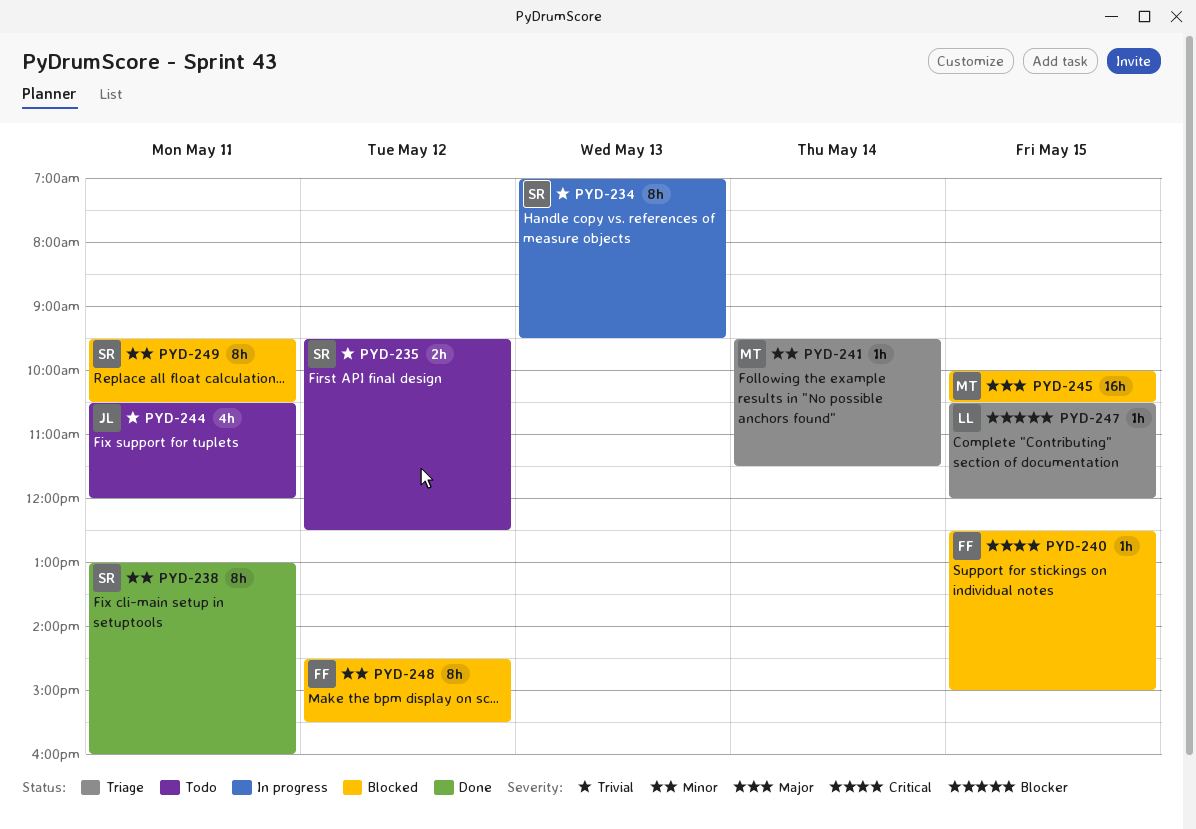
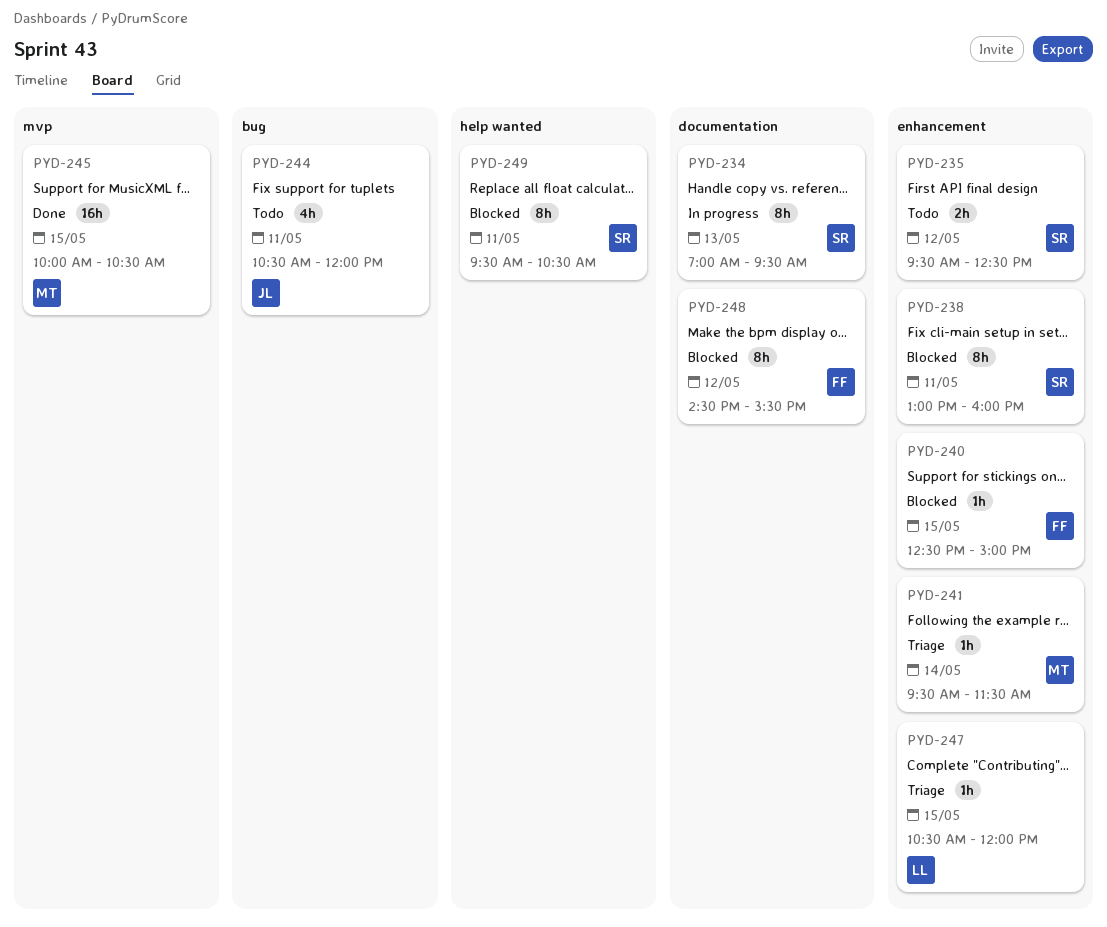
PYD-238, status: Done -> Blocked
PYD-245, status: Blocked -> Done

